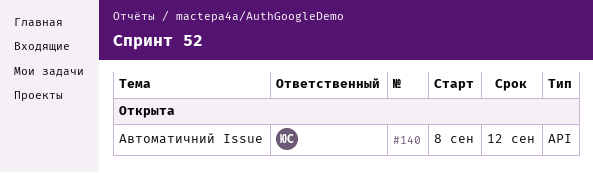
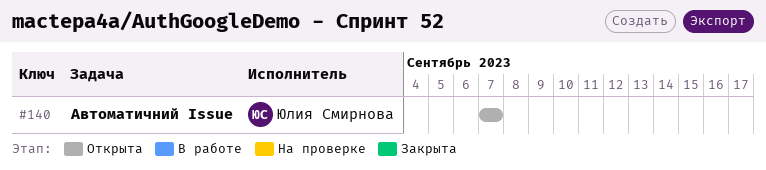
#140, start: Sep 8 -> Sep 7
#140, due: Sep 12 -> Sep 7

